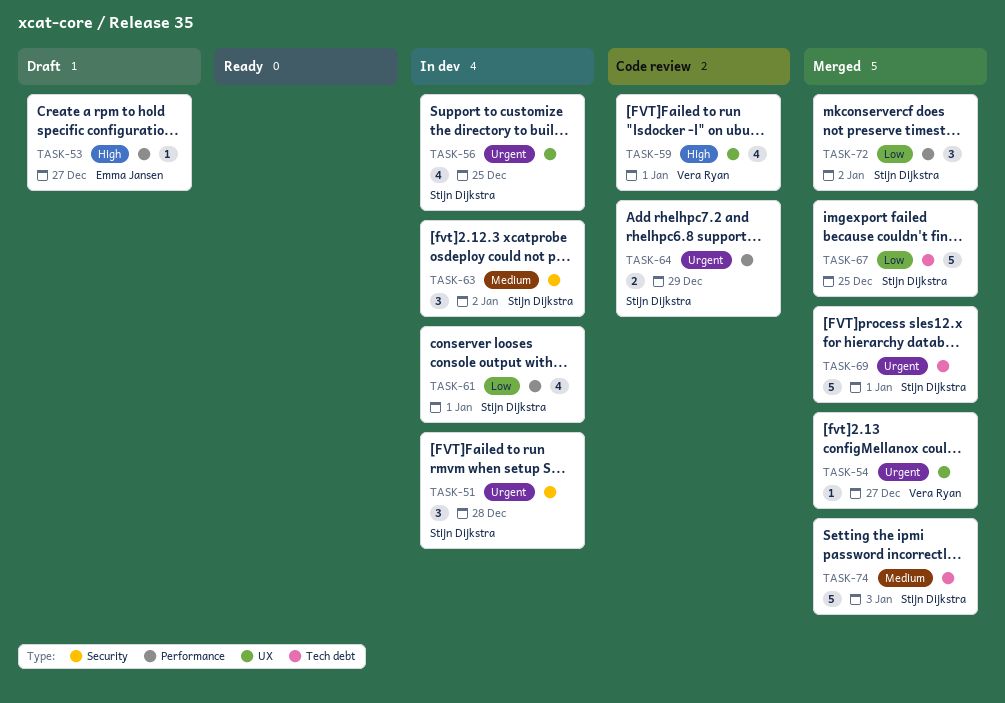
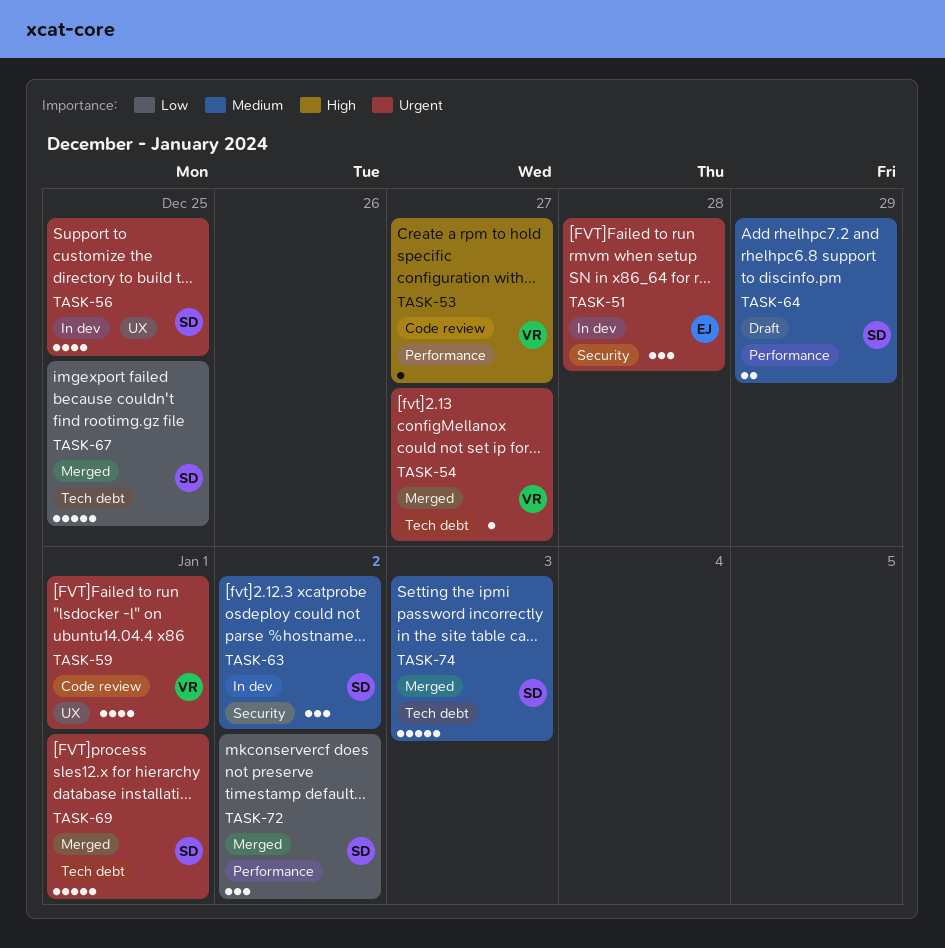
TASK-51, owner: Stijn Dijkstra -> Emma Jansen
TASK-53, status: Draft -> Code review
TASK-53, owner: Emma Jansen -> Vera Ryan
TASK-54, label: UX -> Tech debt
TASK-59, priority: High -> Urgent
TASK-61: present -> none
TASK-64, status: Code review -> Draft
TASK-64, priority: Urgent -> Medium

